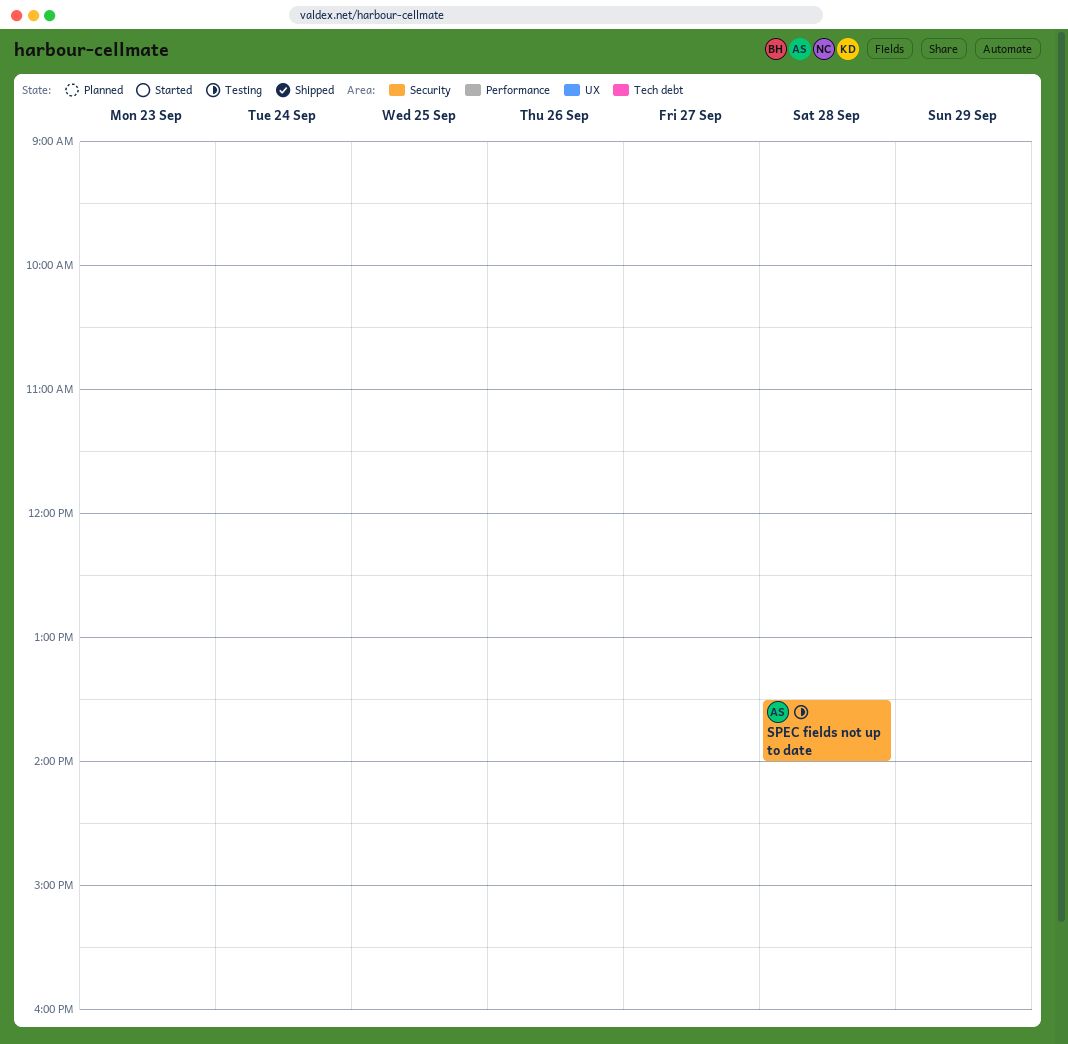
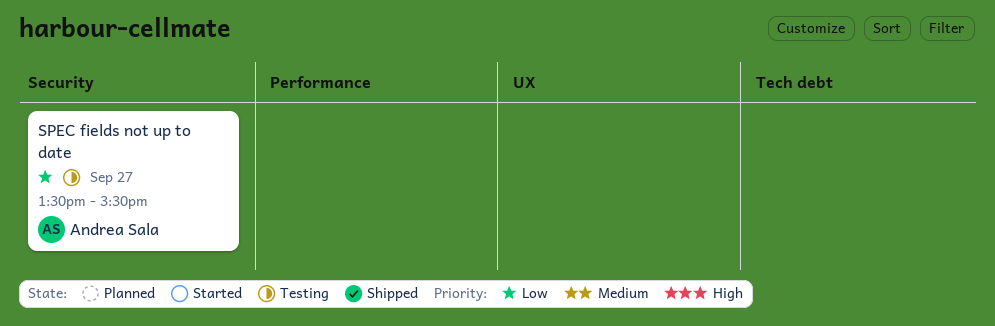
SPEC fields not up to date, day: Sep 28 -> Sep 27
SPEC fields not up to date, ends: 14:00 -> 15:30

